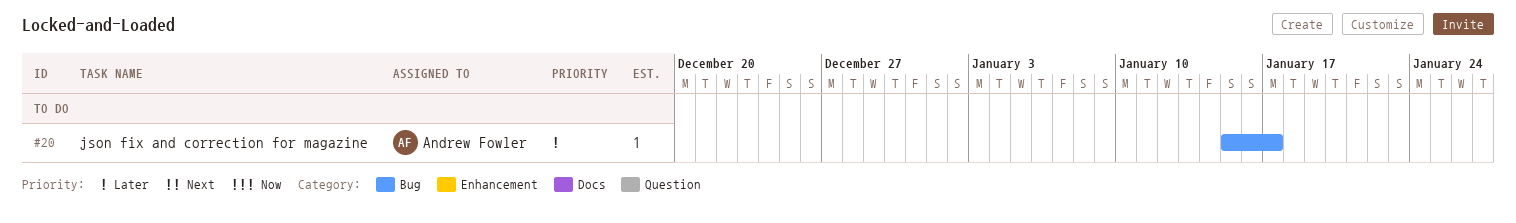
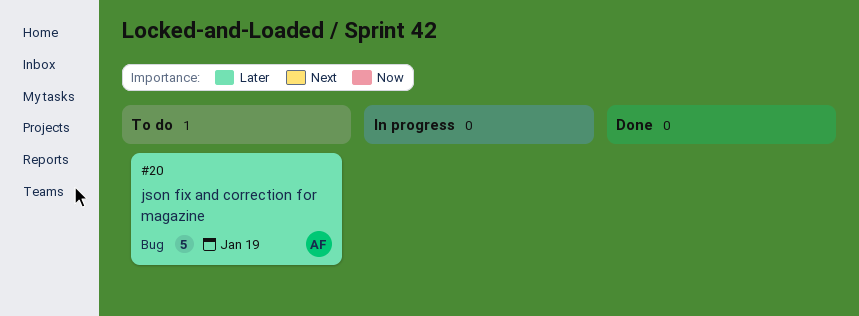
#20, estimate: 1 -> 5
#20, due: Jan 17 -> Jan 19

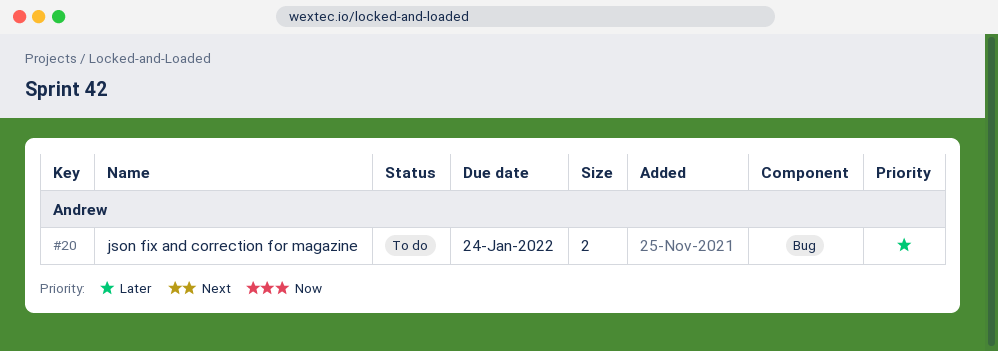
#20, estimate: 5 -> 2
#20, due: Jan 19 -> Jan 24

